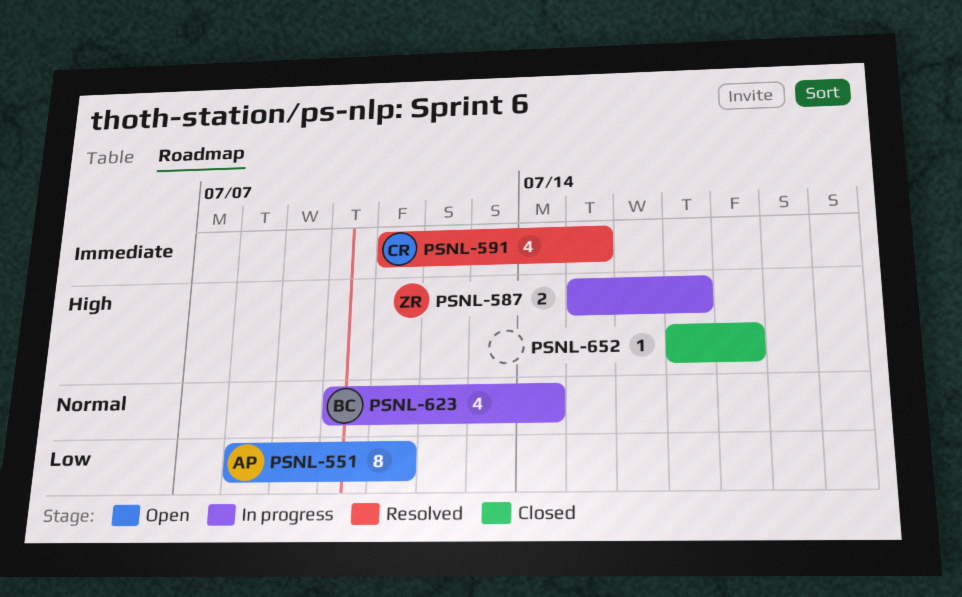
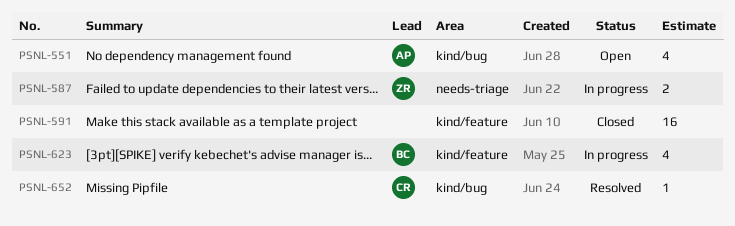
PSNL-551, estimate: 8 -> 4
PSNL-591, status: Resolved -> Closed
PSNL-591, owner: CR -> none
PSNL-591, estimate: 4 -> 16
PSNL-652, status: Closed -> Resolved
PSNL-652, owner: none -> CR

